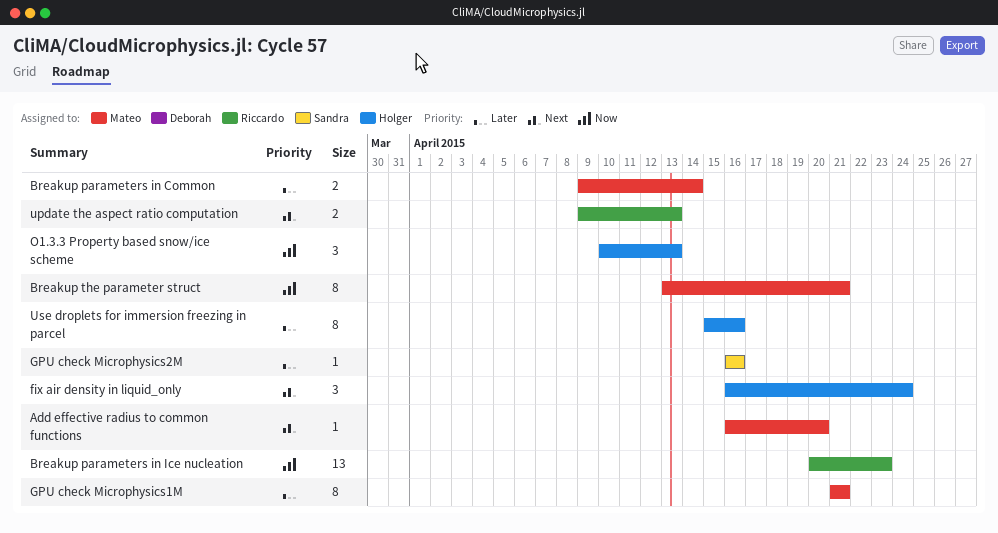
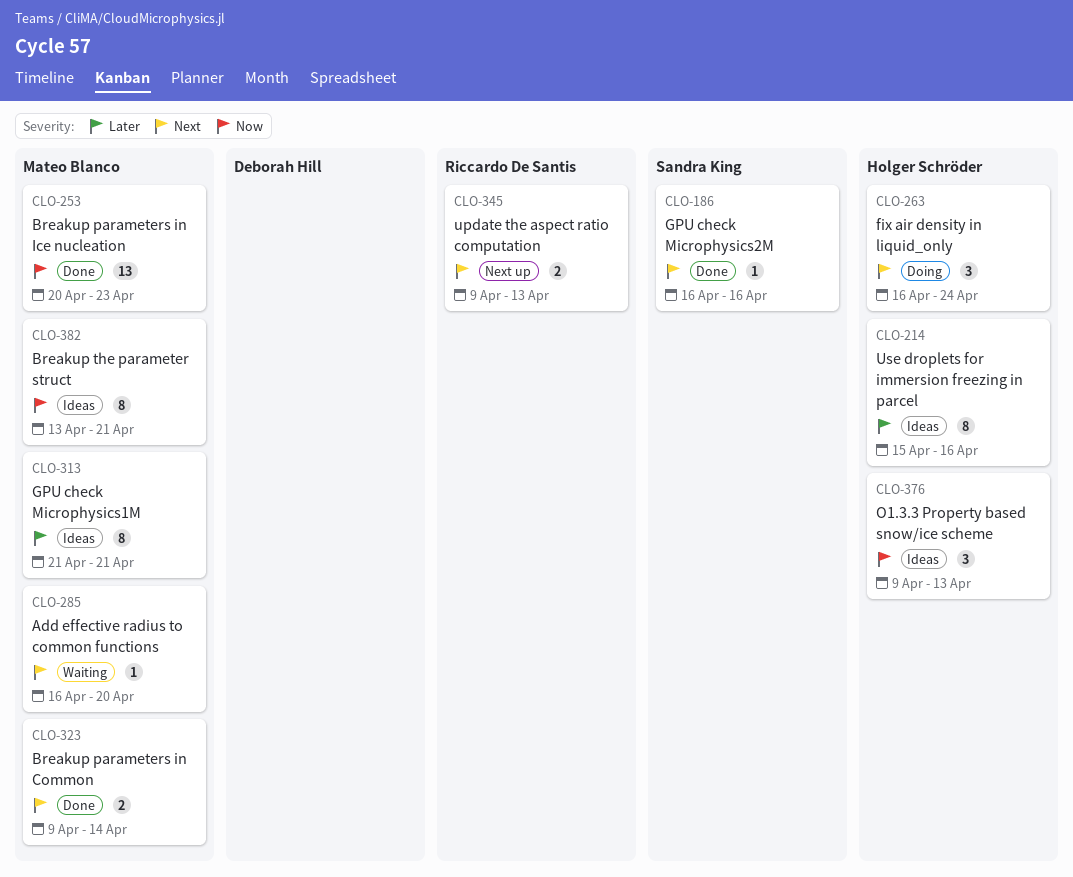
Breakup parameters in Common, priority: Later -> Next
Breakup parameters in Ice nucleation, owner: Riccardo De Santis -> Mateo Blanco
GPU check Microphysics2M, priority: Later -> Next
O1.3.3 Property based snow/ice scheme, start: Apr 10 -> Apr 9

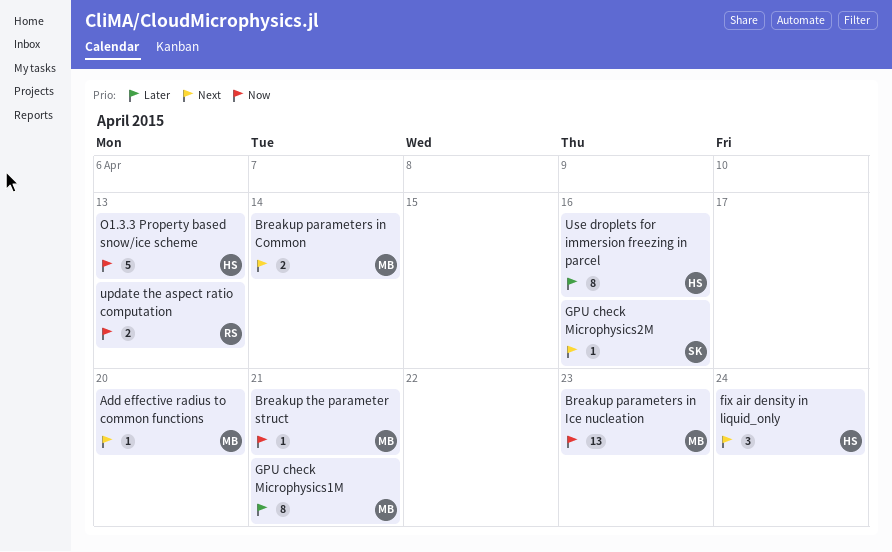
Breakup the parameter struct, estimate: 8 -> 1
O1.3.3 Property based snow/ice scheme, estimate: 3 -> 5
update the aspect ratio computation, priority: Next -> Now

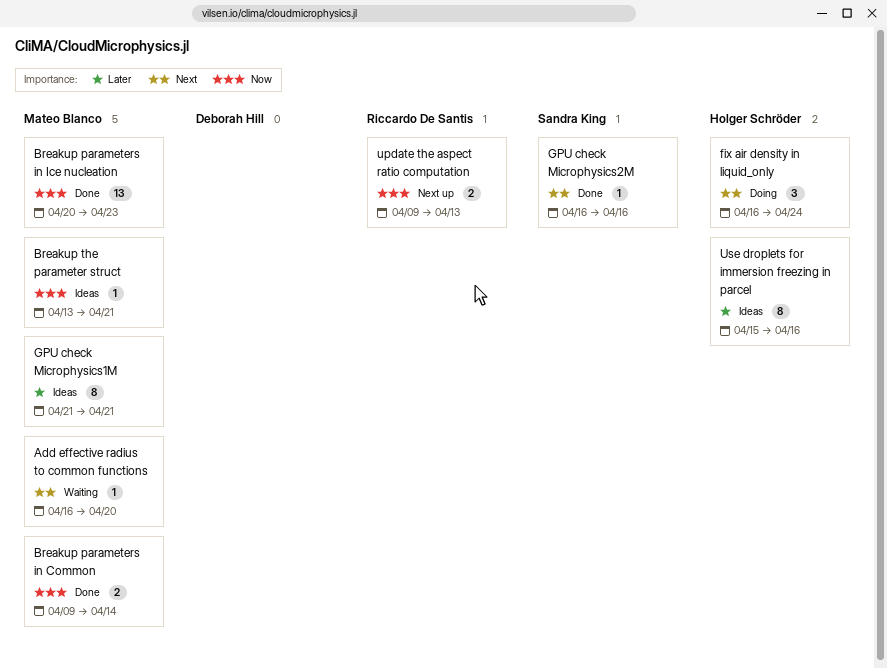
Breakup parameters in Common, priority: Next -> Now
O1.3.3 Property based snow/ice scheme: present -> none

